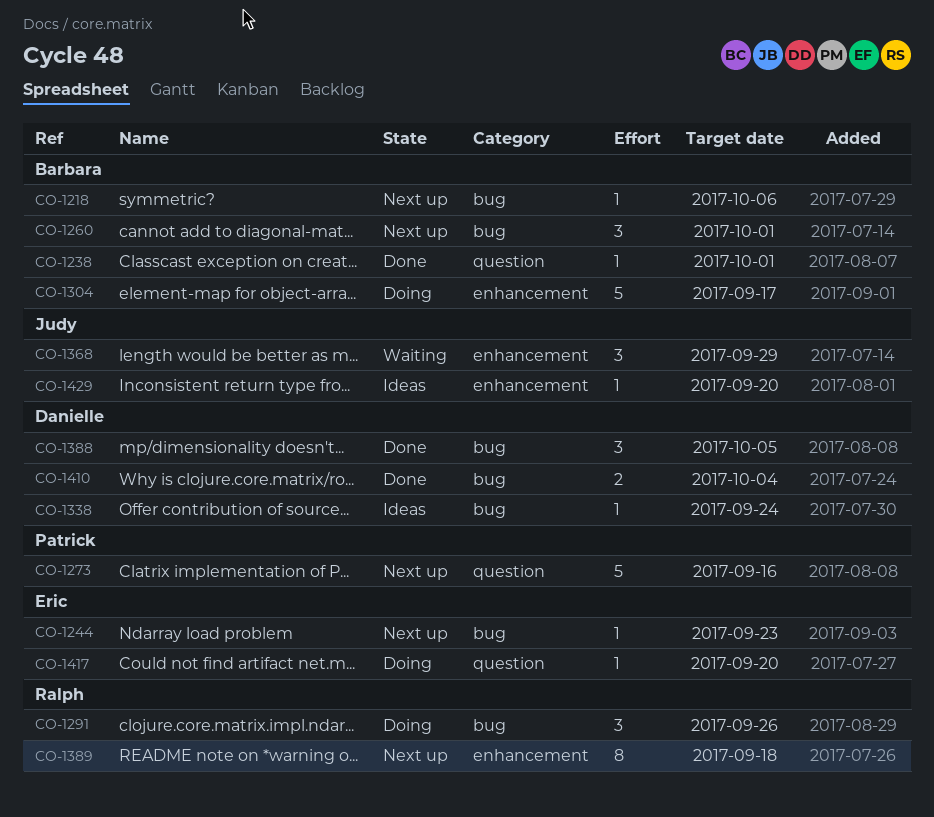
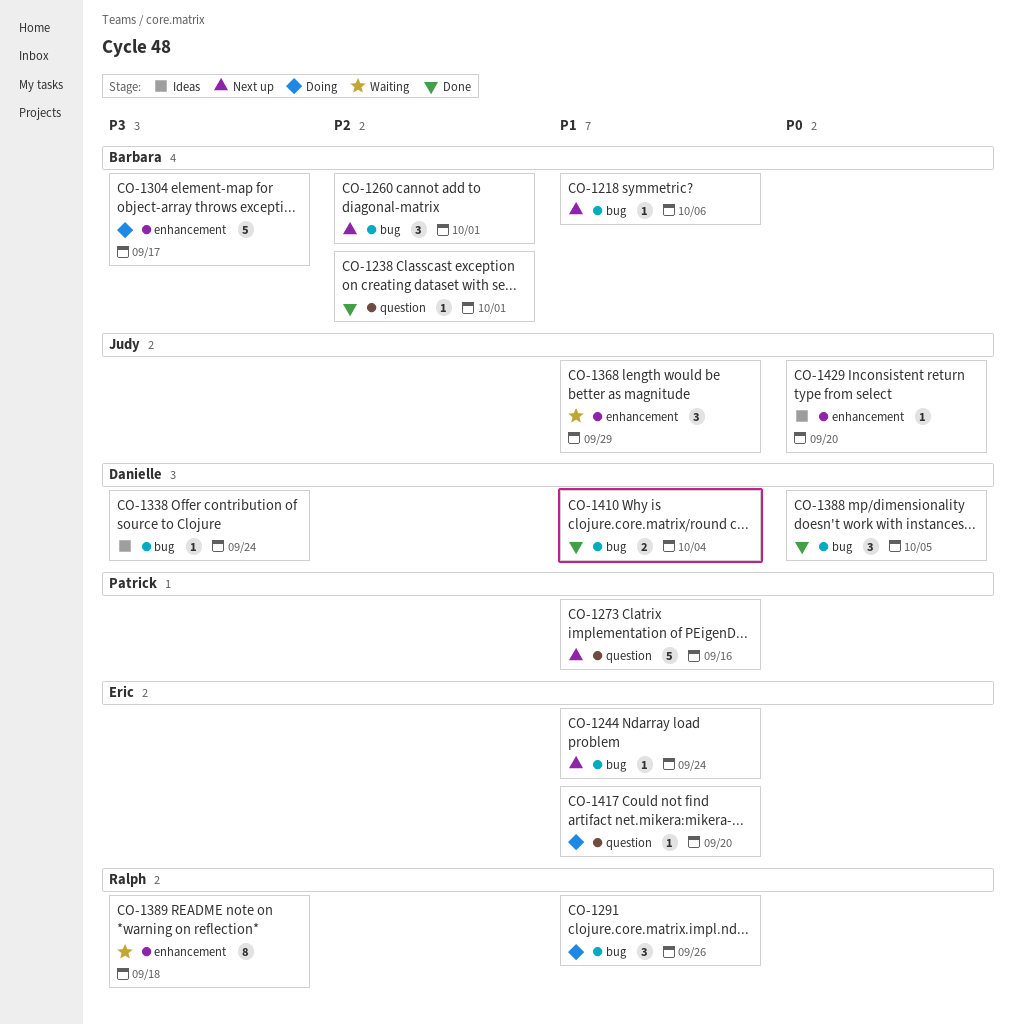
CO-1244, due: Sep 23 -> Sep 24
CO-1389, status: Next up -> Waiting

